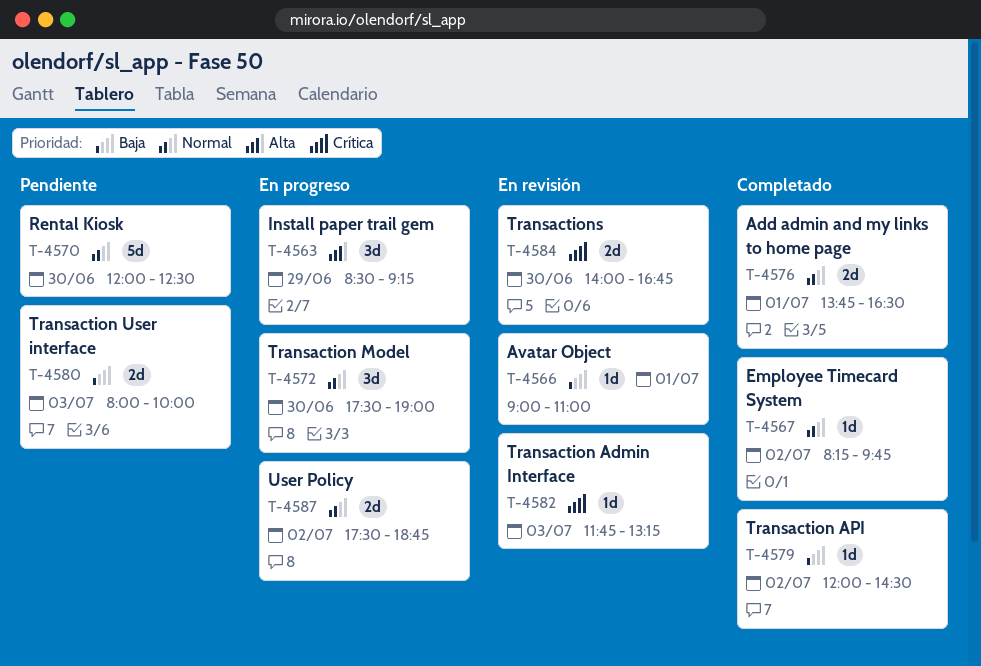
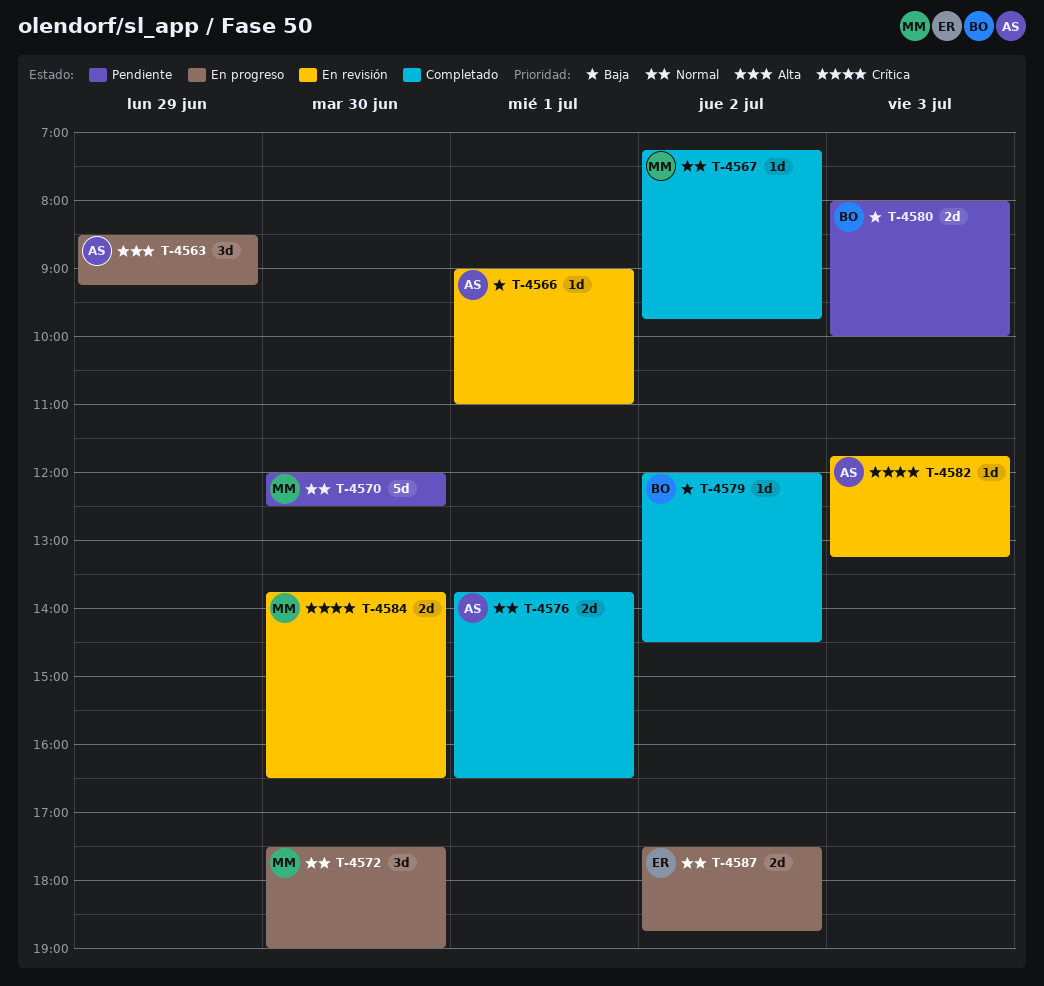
T-4567, begins: 08:15 -> 07:15
T-4584, begins: 14:00 -> 13:45
T-4584, ends: 16:45 -> 16:30

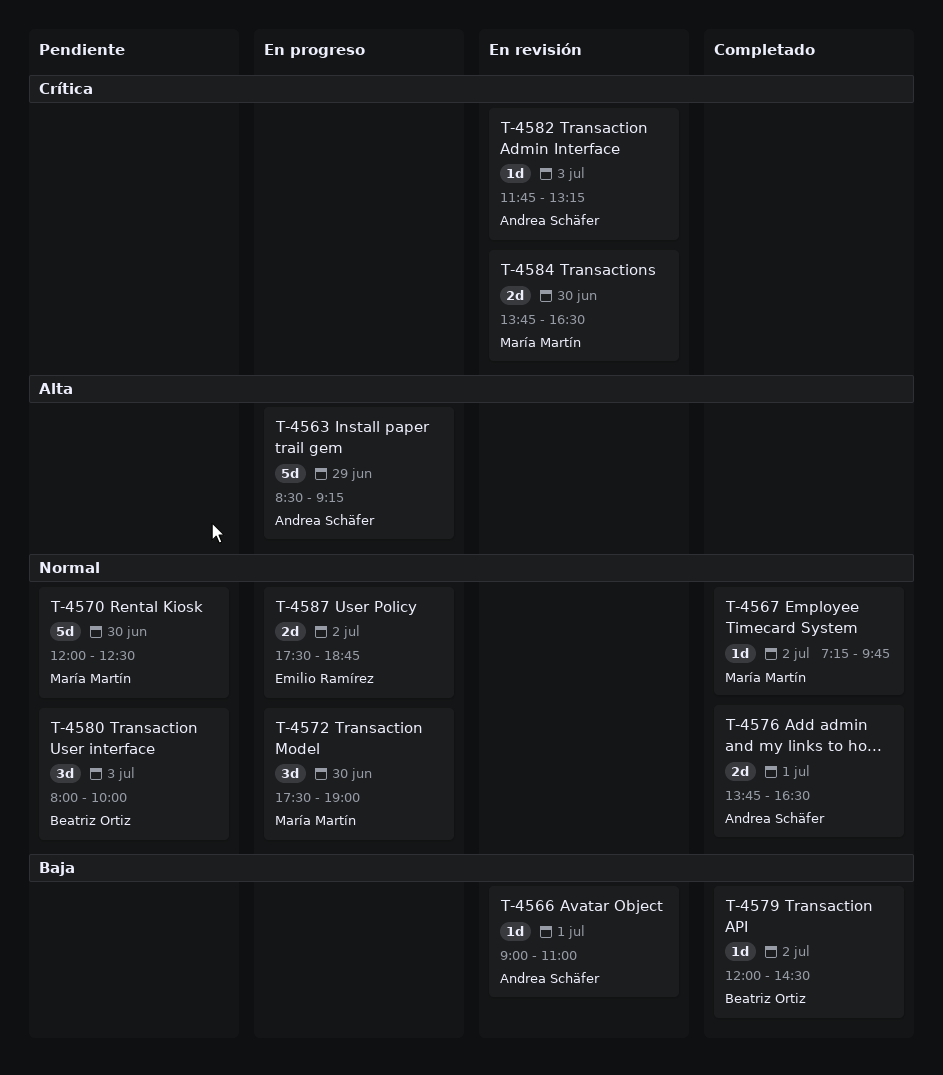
T-4563, estimate: 3d -> 5d
T-4580, priority: Baja -> Normal
T-4580, estimate: 2d -> 3d

